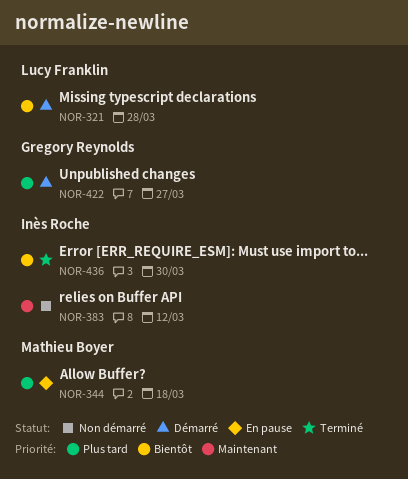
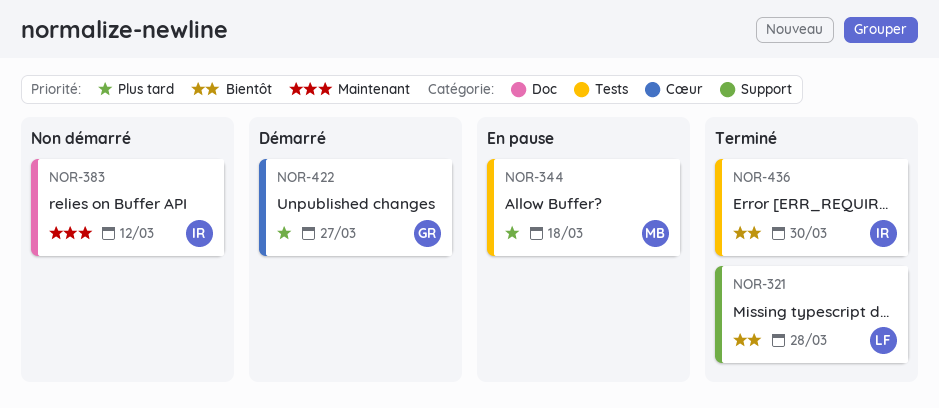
NOR-321, status: Démarré -> Terminé

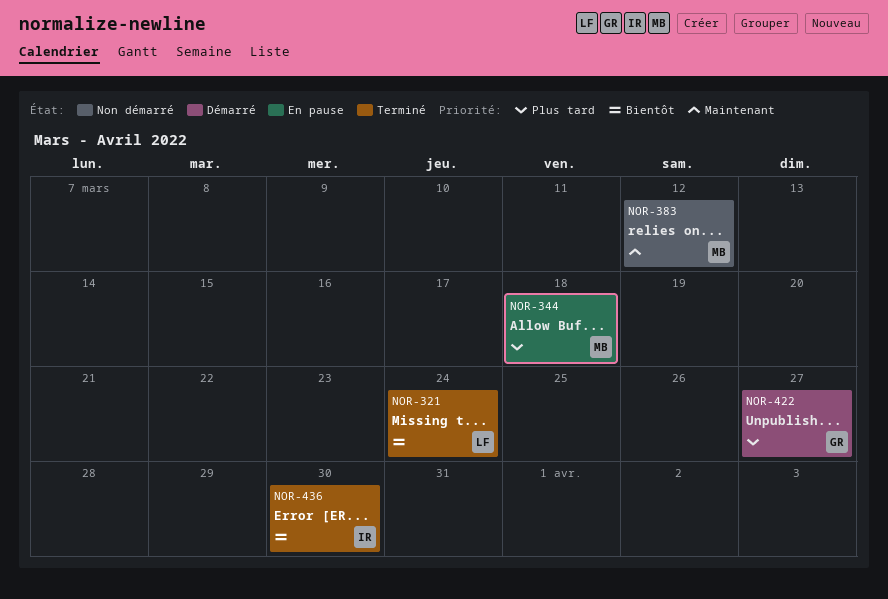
NOR-321, due: Mar 28 -> Mar 24
NOR-383, owner: IR -> MB

